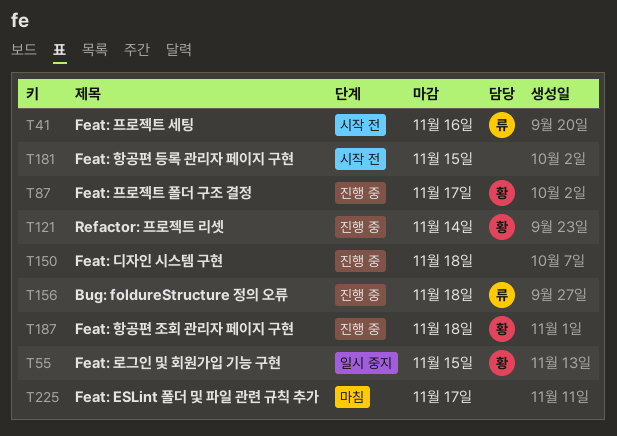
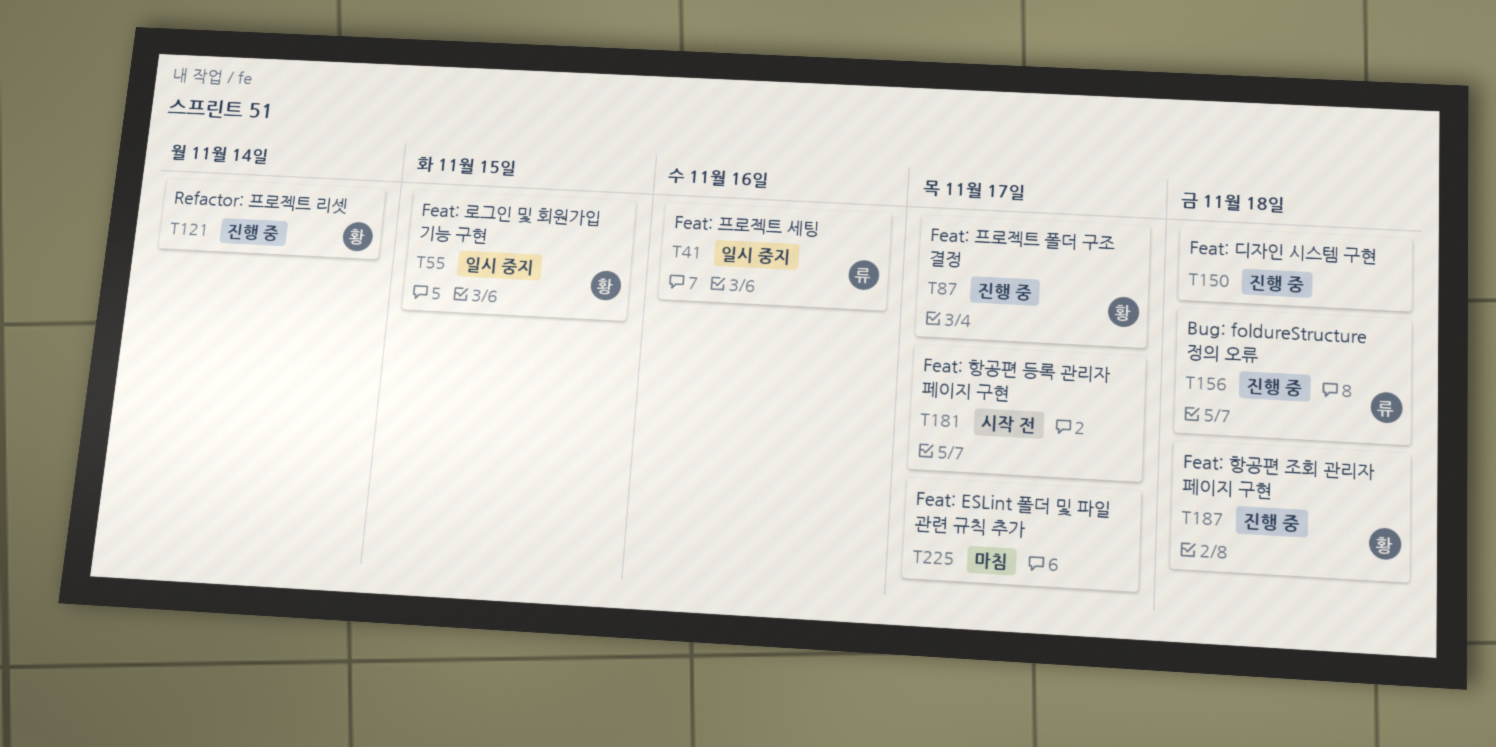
T41, status: 시작 전 -> 일시 중지
T181, due: Nov 15 -> Nov 17

